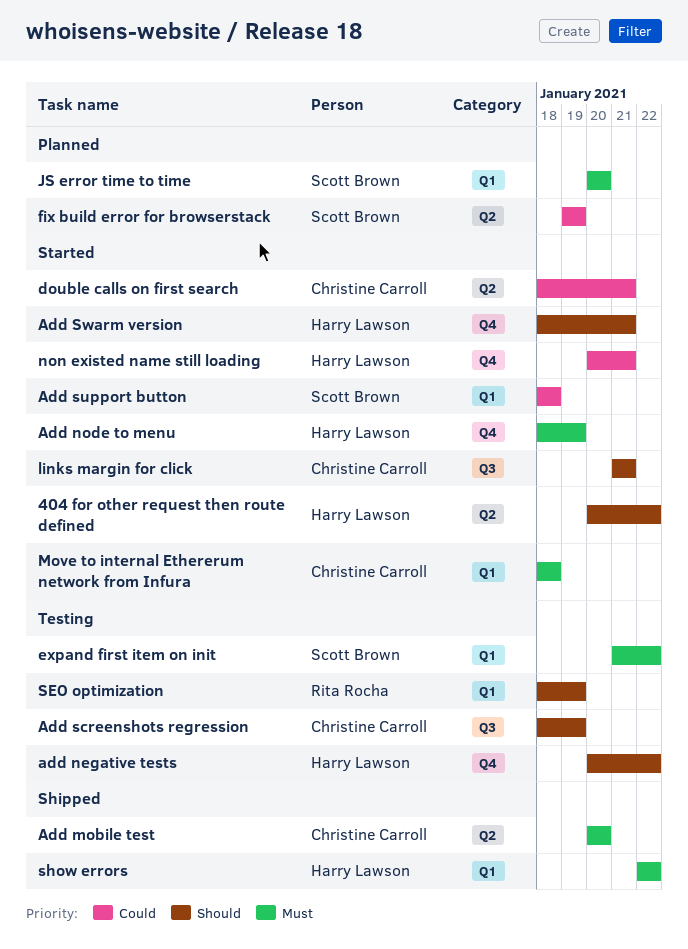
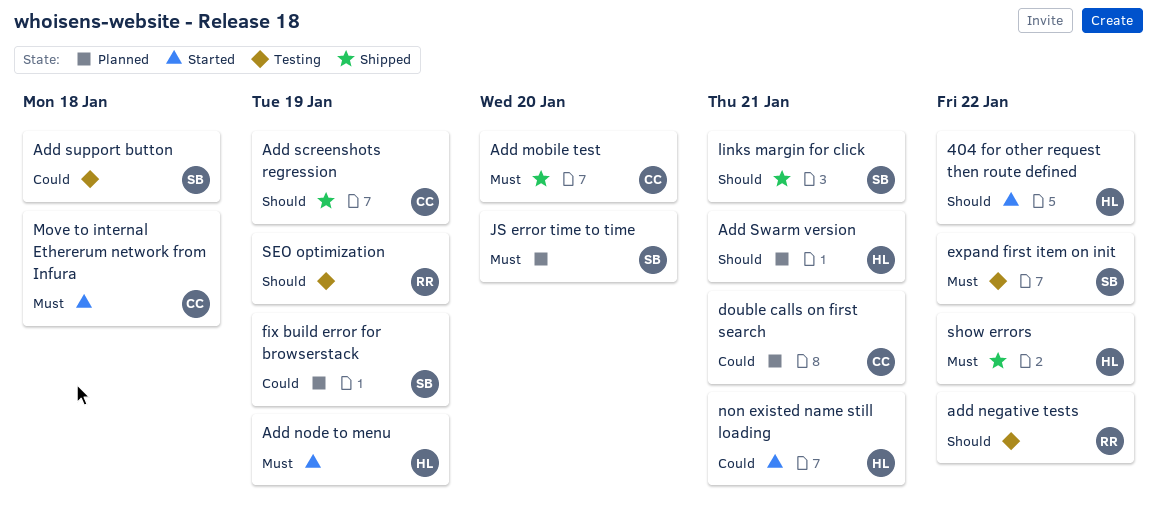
add negative tests, owner: Harry Lawson -> Rita Rocha
Add screenshots regression, status: Testing -> Shipped
Add support button, status: Started -> Testing
Add Swarm version, status: Started -> Planned
double calls on first search, status: Started -> Planned
links margin for click, status: Started -> Shipped
links margin for click, owner: Christine Carroll -> Scott Brown

